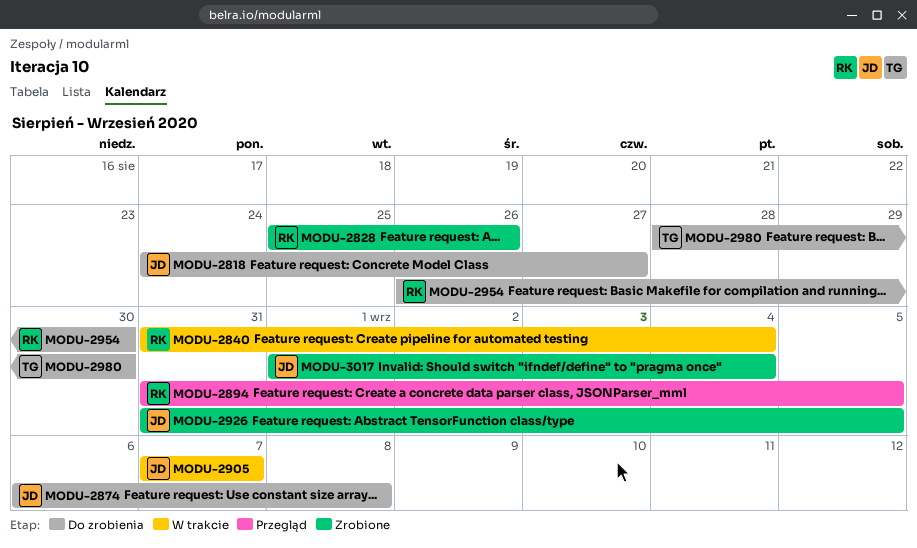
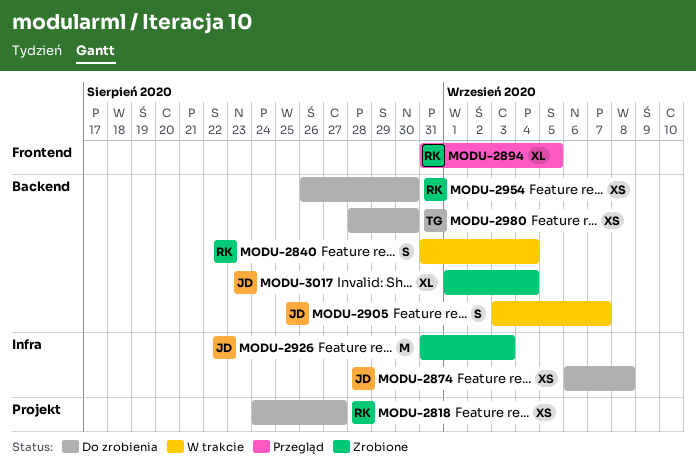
MODU-2818, owner: JD -> RK
MODU-2828: present -> none
MODU-2905, start: Sep 7 -> Sep 3
MODU-2926, due: Sep 5 -> Sep 3

